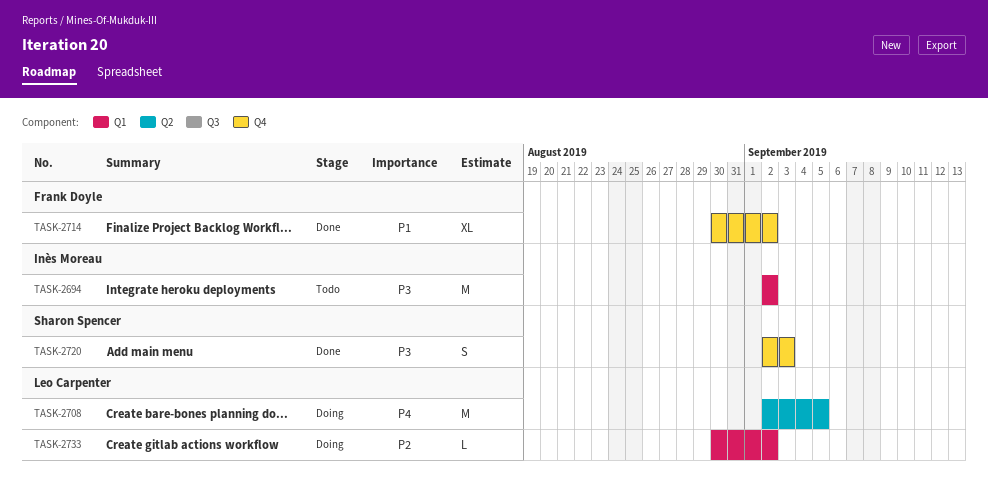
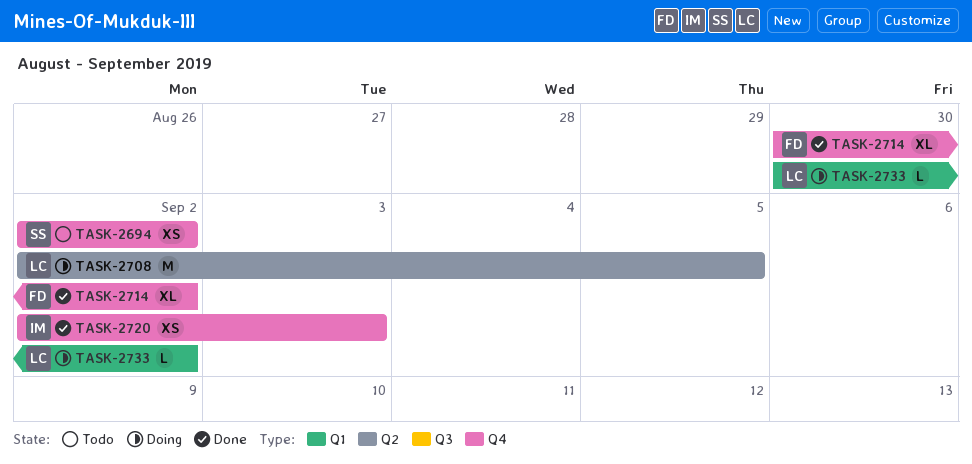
TASK-2694, owner: Inès Moreau -> Sharon Spencer
TASK-2694, label: Q1 -> Q4
TASK-2694, estimate: M -> XS
TASK-2720, owner: Sharon Spencer -> Inès Moreau
TASK-2720, estimate: S -> XS

